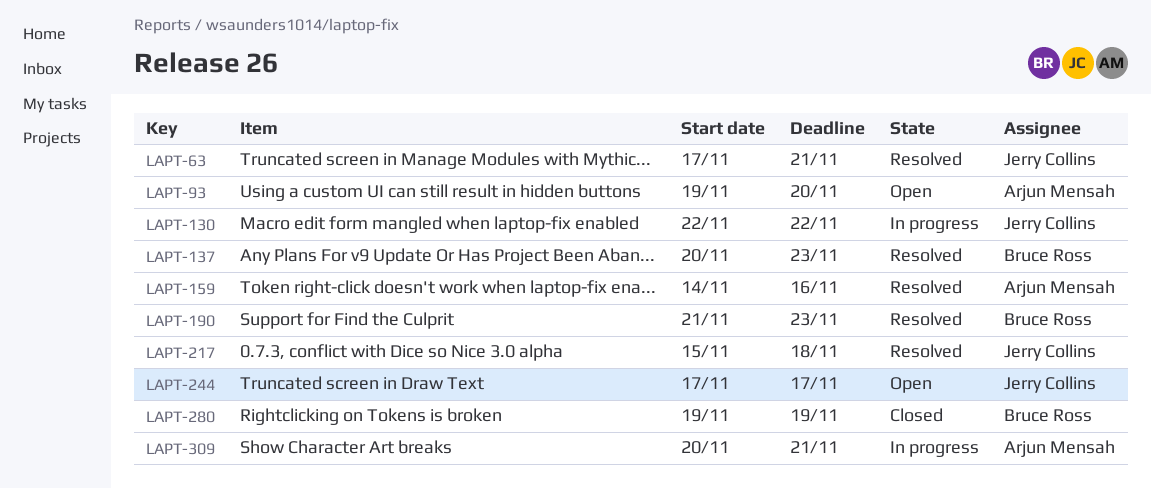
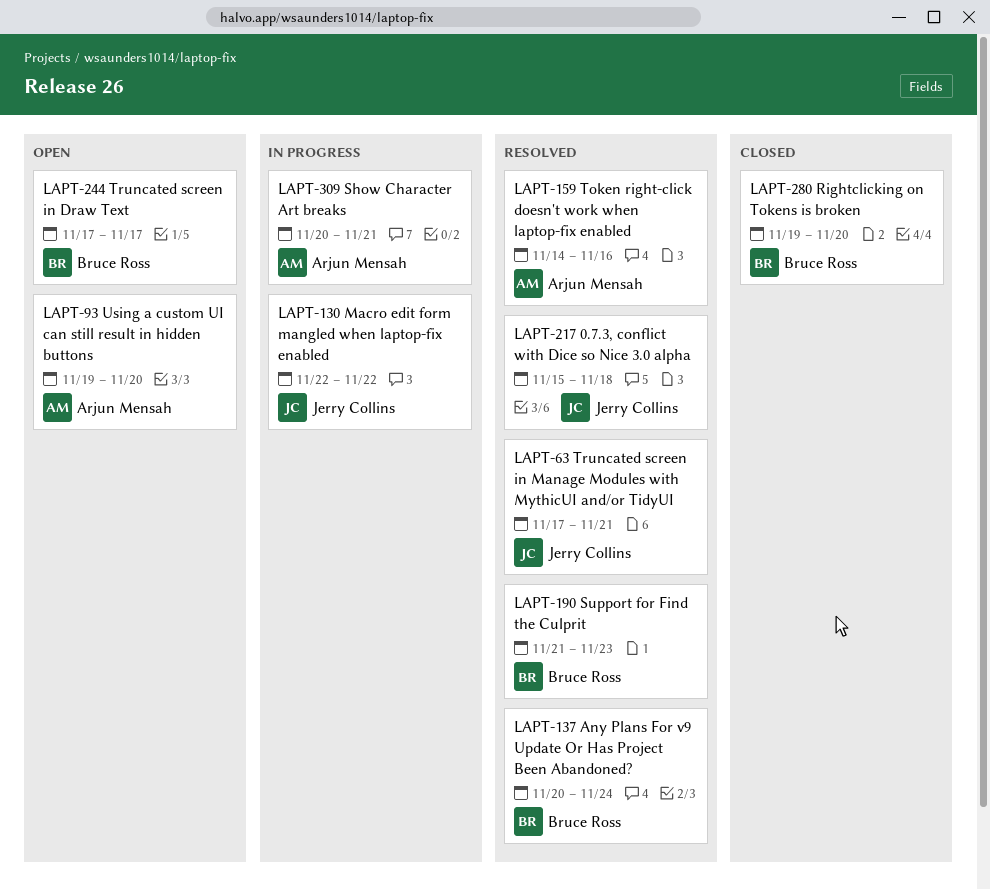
LAPT-137, due: Nov 23 -> Nov 24
LAPT-244, owner: Jerry Collins -> Bruce Ross
LAPT-280, due: Nov 19 -> Nov 20

